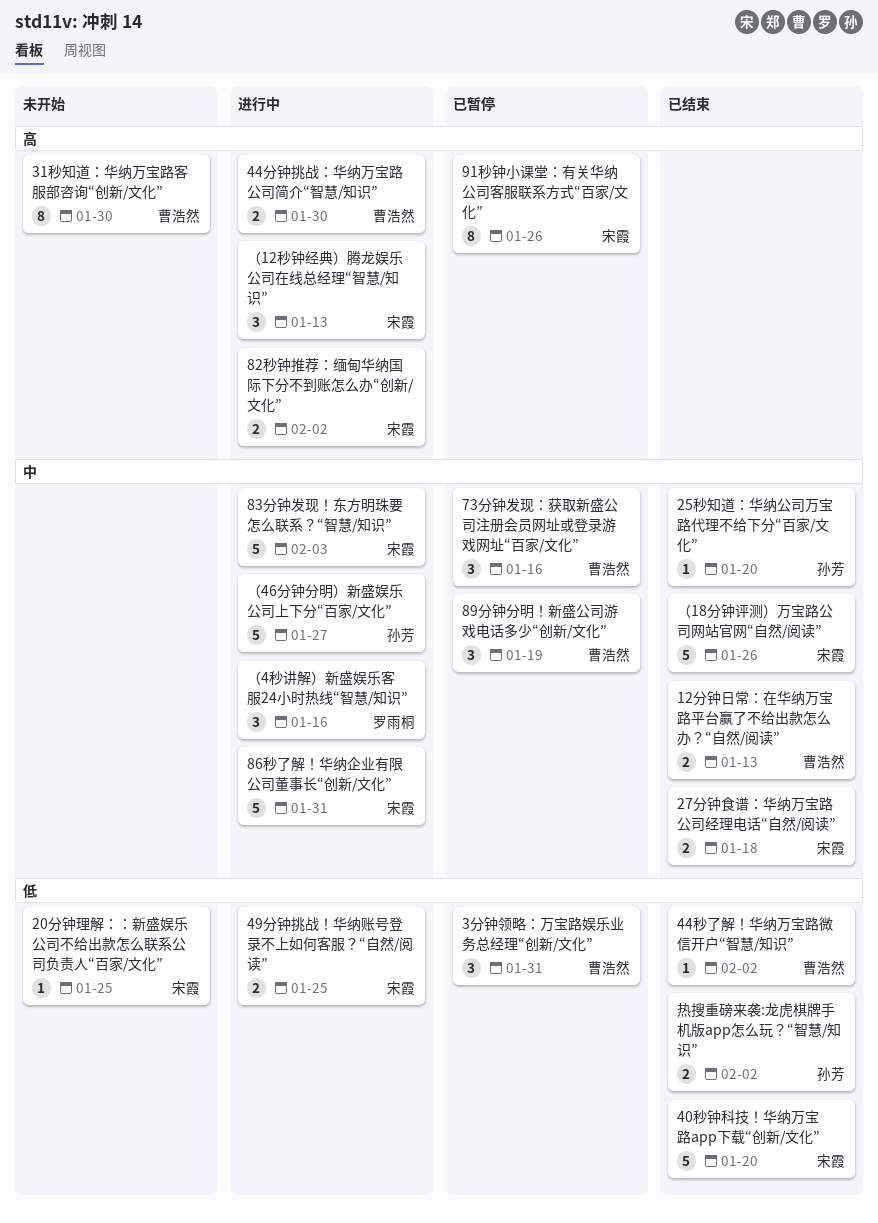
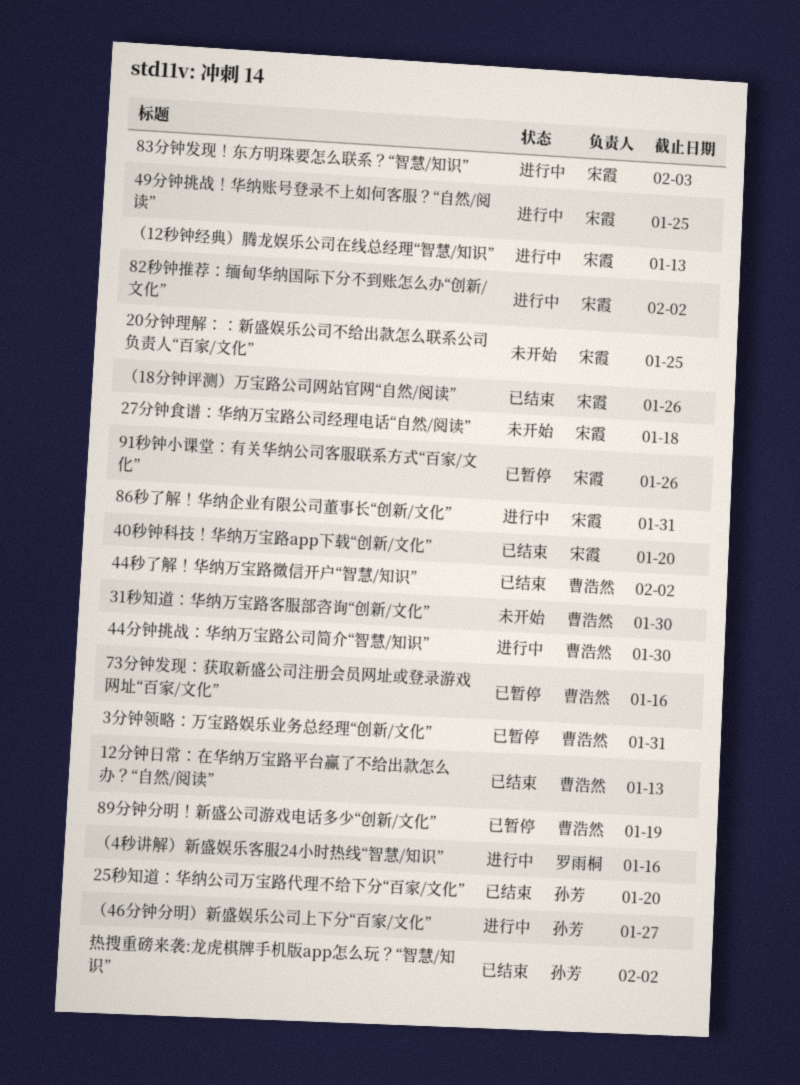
27分钟食谱：华纳万宝路公司经理电话“自然/阅读”, status: 已结束 -> 未开始

